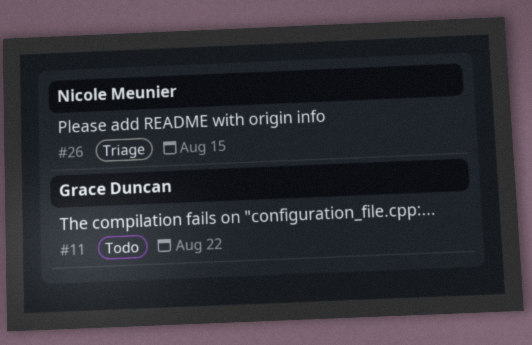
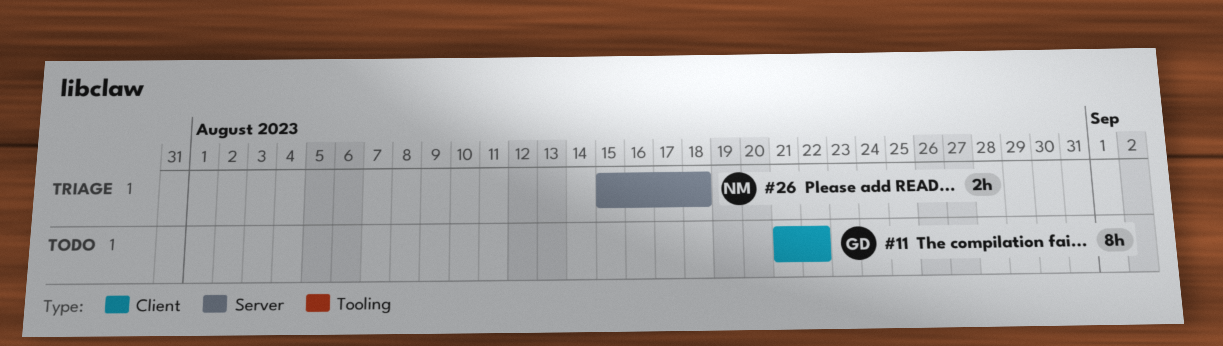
#26, due: Aug 15 -> Aug 18

